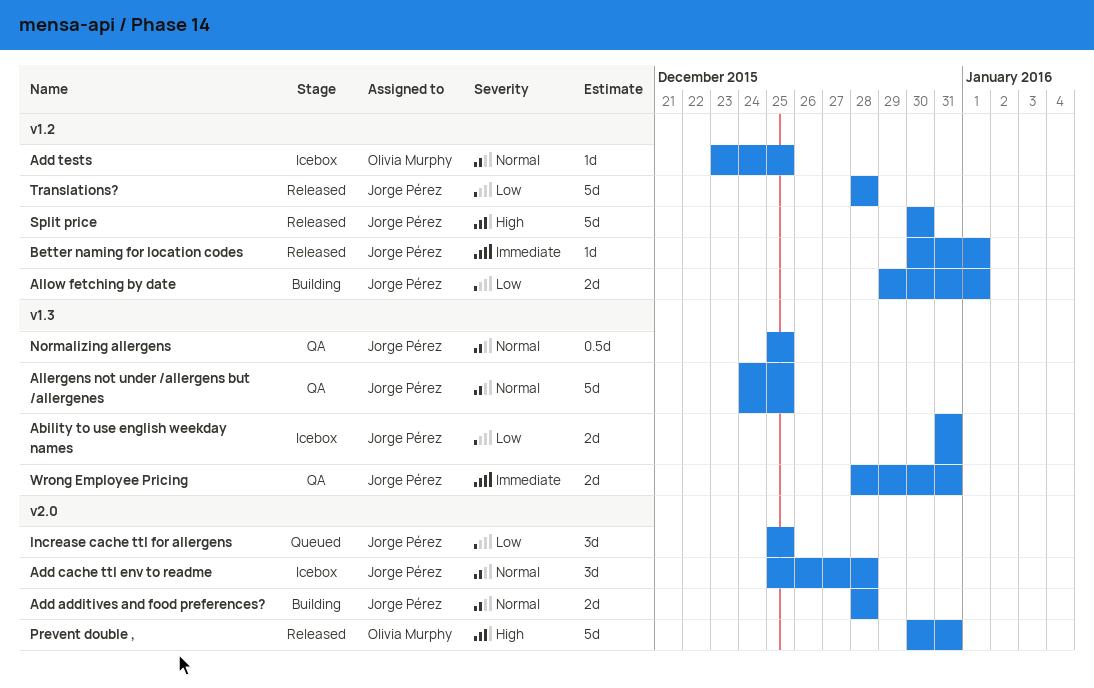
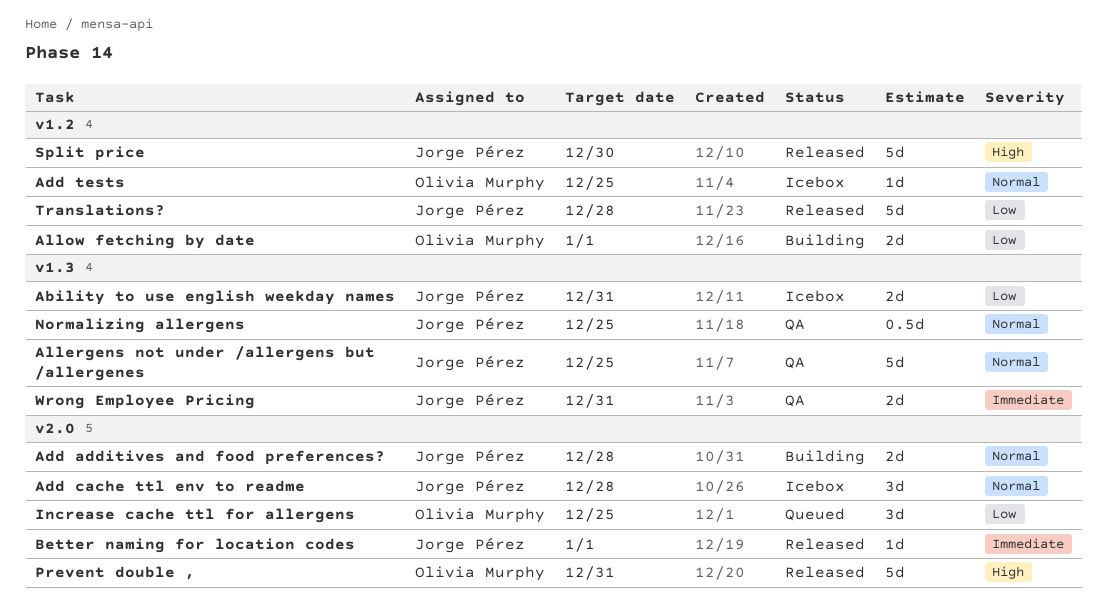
Allow fetching by date, owner: Jorge Pérez -> Olivia Murphy
Better naming for location codes, label: v1.2 -> v2.0
Increase cache ttl for allergens, owner: Jorge Pérez -> Olivia Murphy

